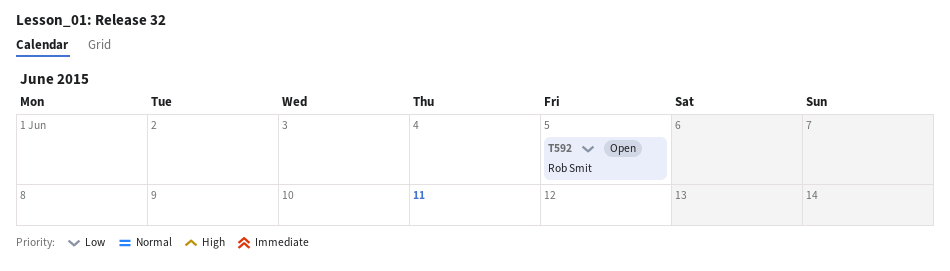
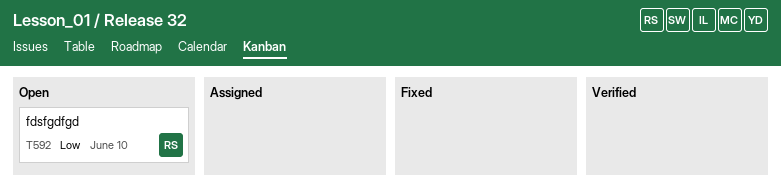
T592, due: Jun 5 -> Jun 10

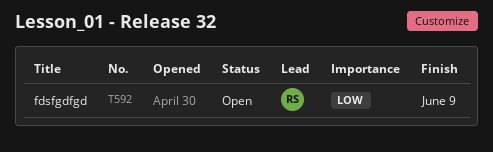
T592, due: Jun 10 -> Jun 9

